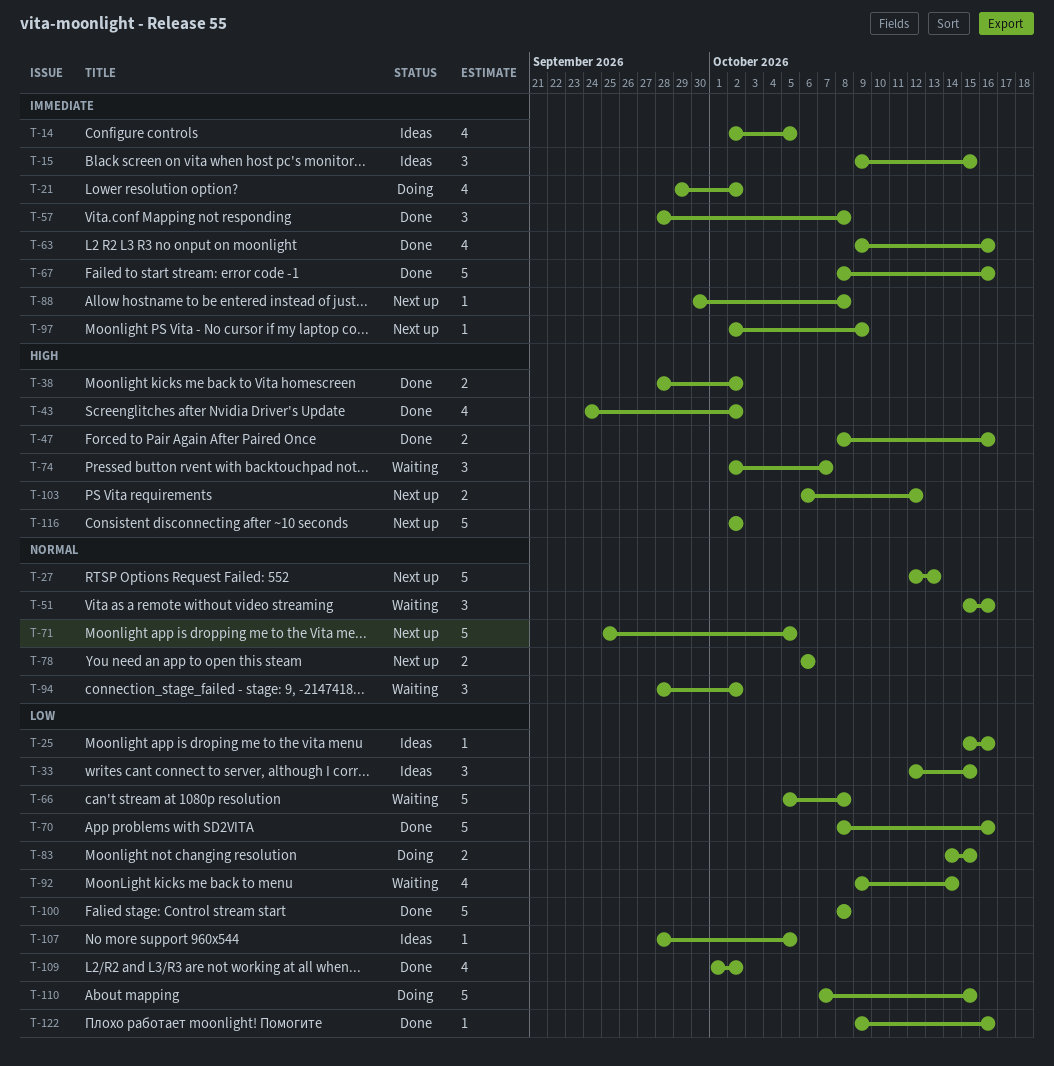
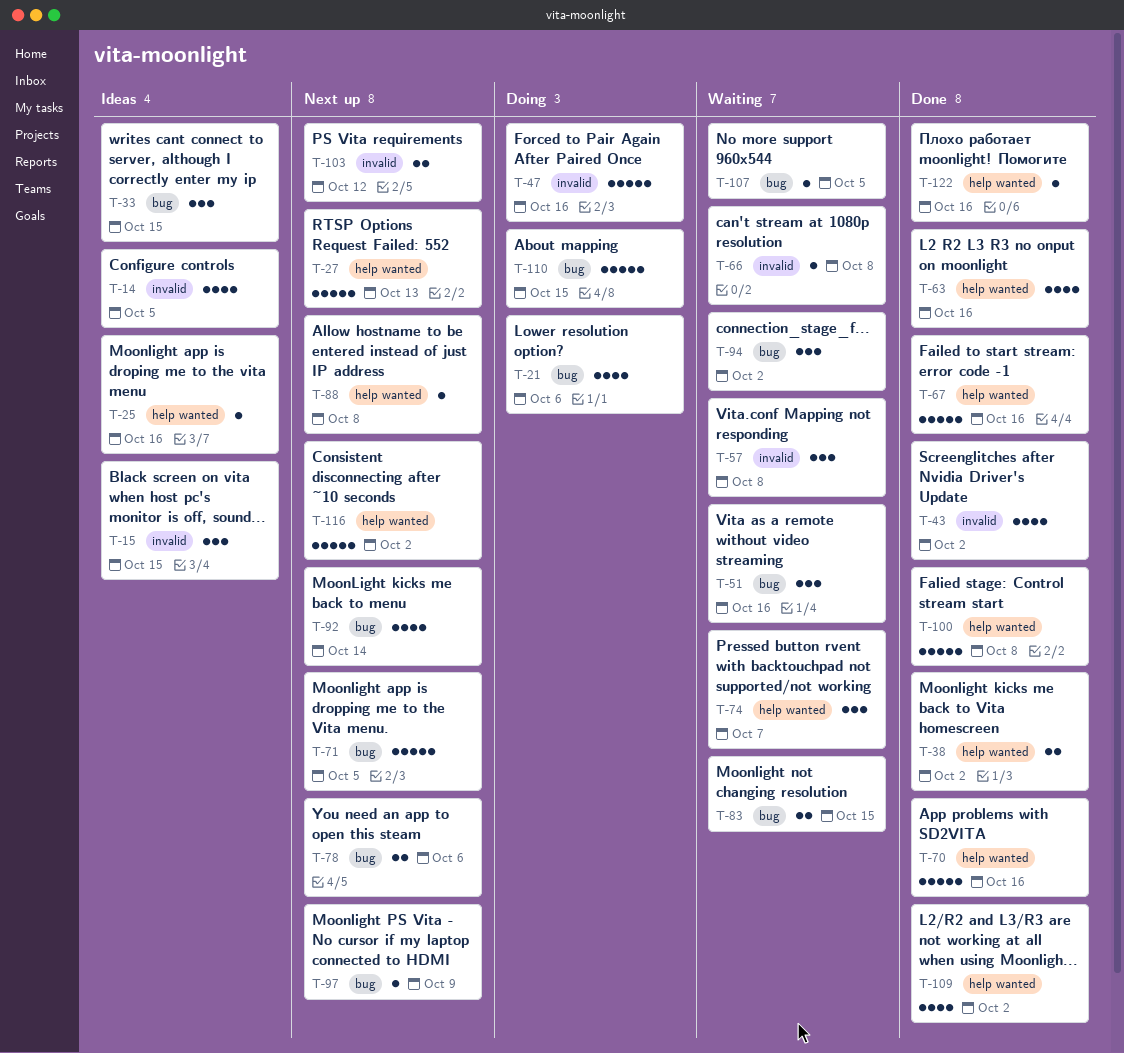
T-21, due: Oct 2 -> Oct 6
T-47, status: Done -> Doing
T-47, estimate: 2 -> 5
T-57, status: Done -> Waiting
T-66, estimate: 5 -> 1
T-83, status: Doing -> Waiting
T-92, status: Waiting -> Next up
T-107, status: Ideas -> Waiting

